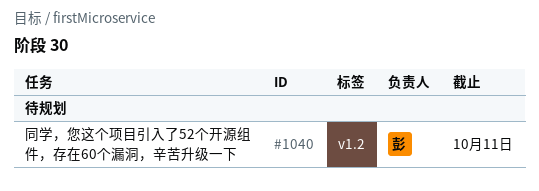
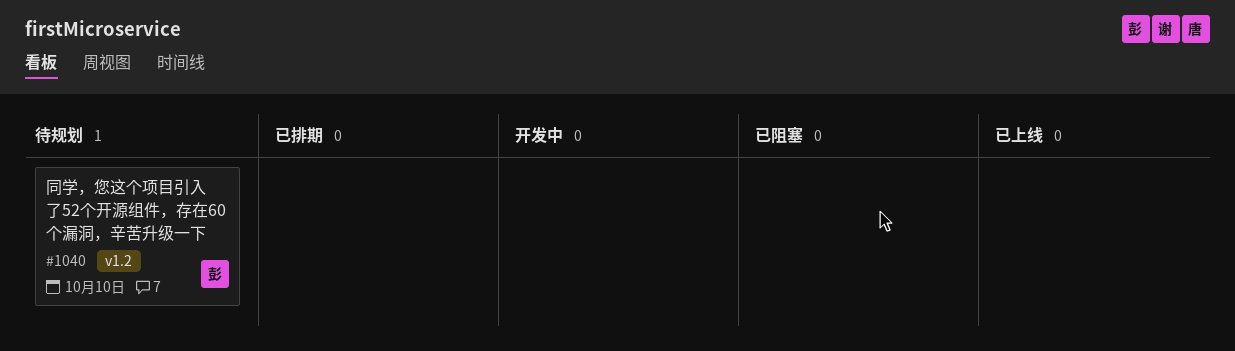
#1040, due: Oct 11 -> Oct 10

